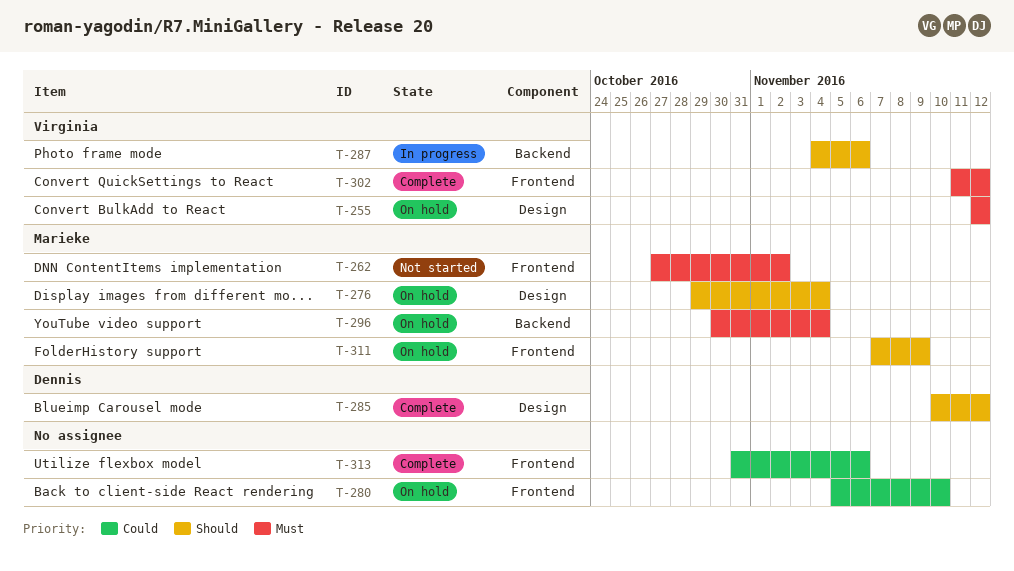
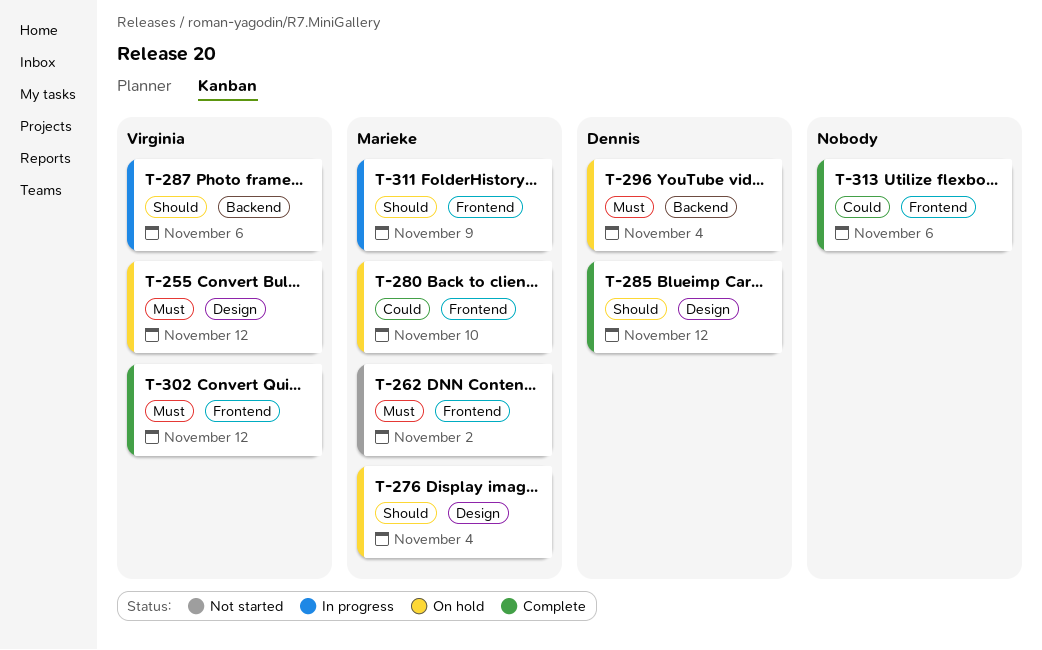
T-280, owner: none -> Marieke
T-296, owner: Marieke -> Dennis
T-311, status: On hold -> In progress

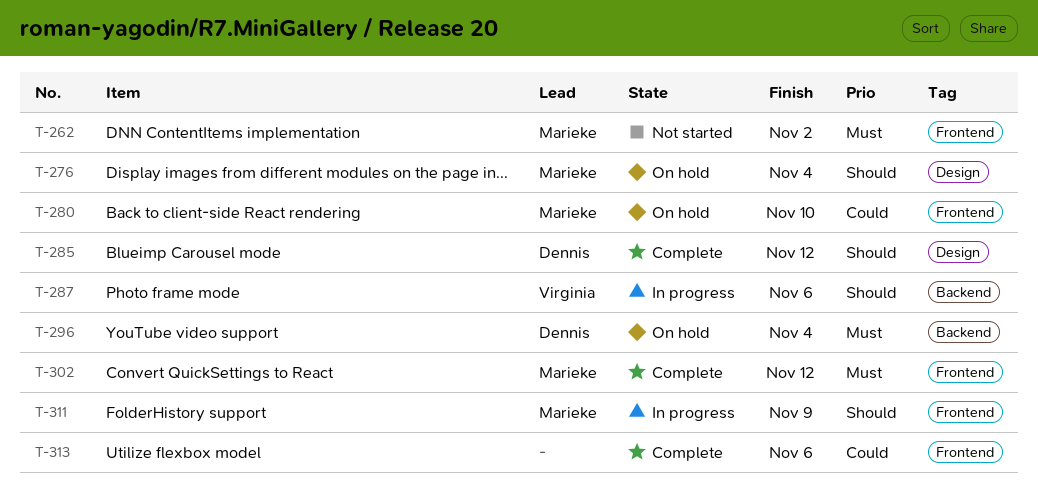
T-255: present -> none
T-302, owner: Virginia -> Marieke

